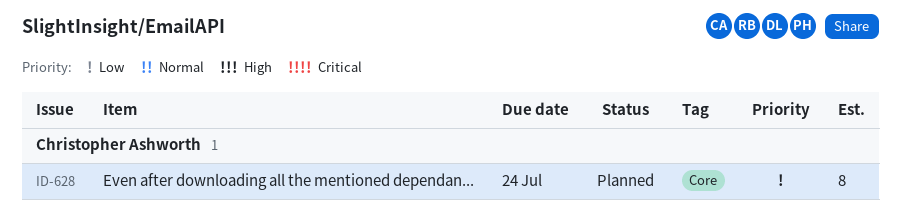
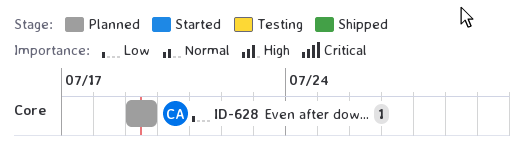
ID-628, estimate: 8 -> 1
ID-628, due: Jul 24 -> Jul 19

